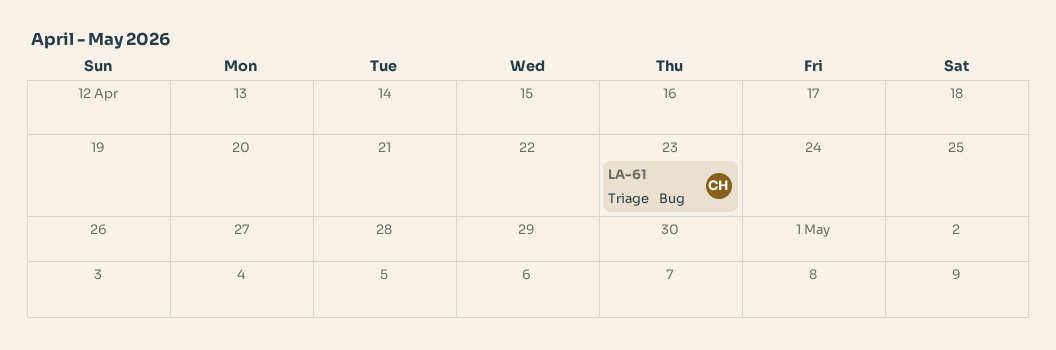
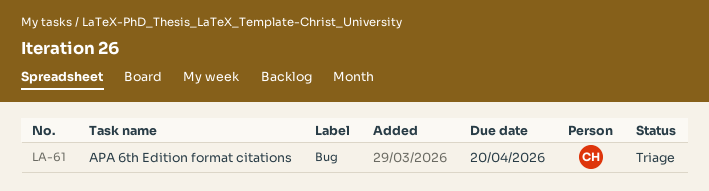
LA-61, due: Apr 23 -> Apr 20

